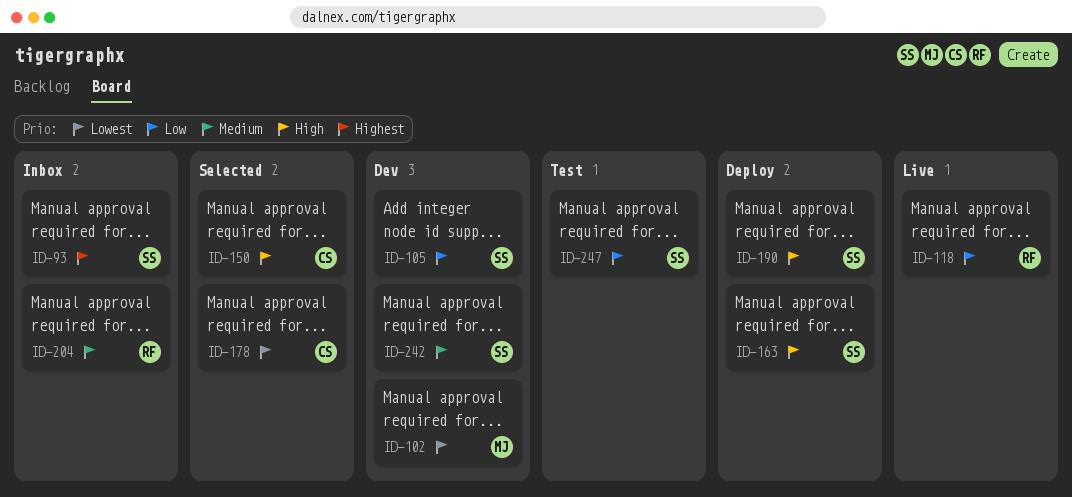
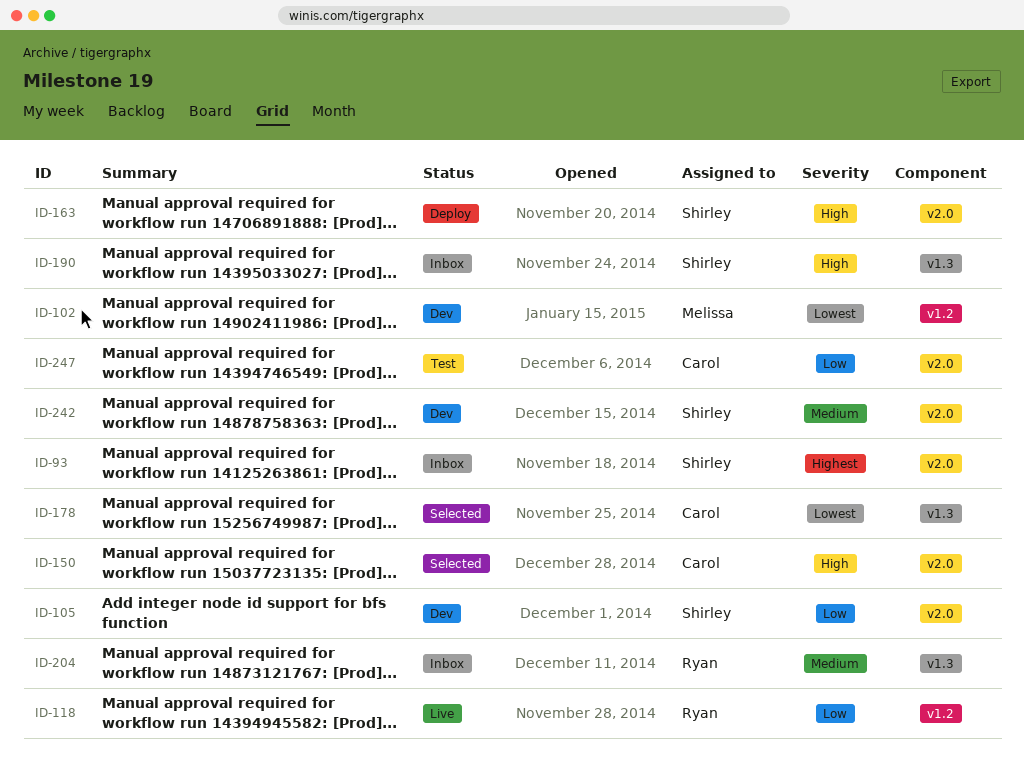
ID-190, status: Deploy -> Inbox
ID-247, owner: Shirley -> Carol

